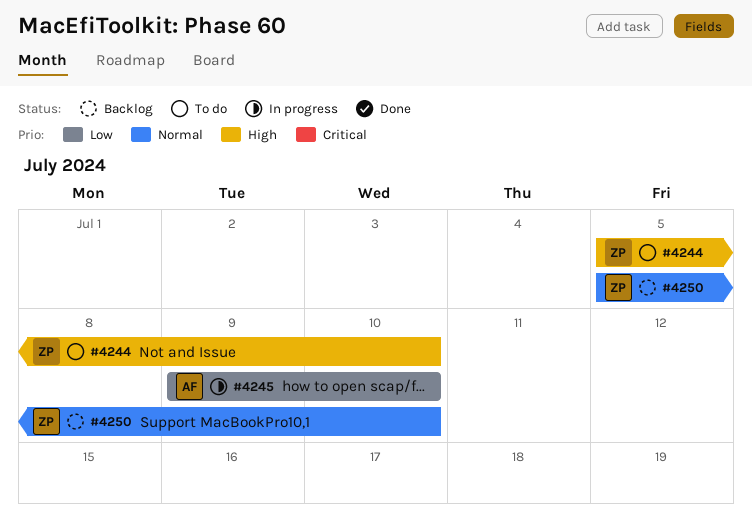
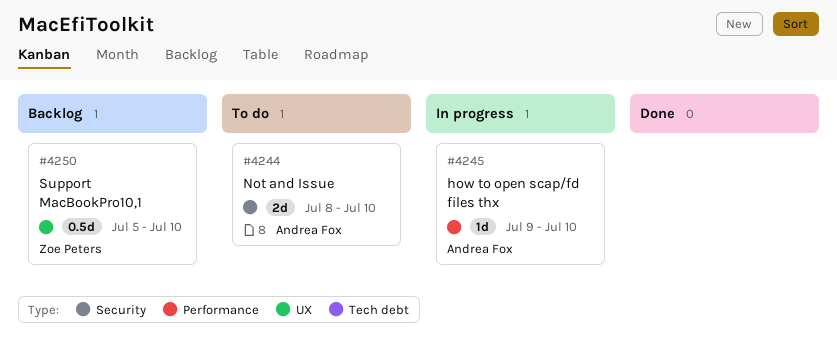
#4244, owner: Zoe Peters -> Andrea Fox
#4244, start: Jul 5 -> Jul 8

